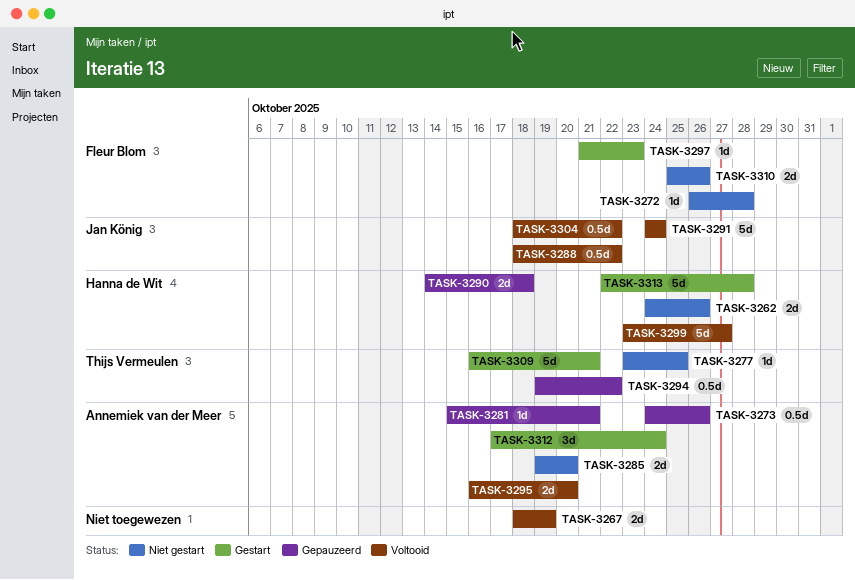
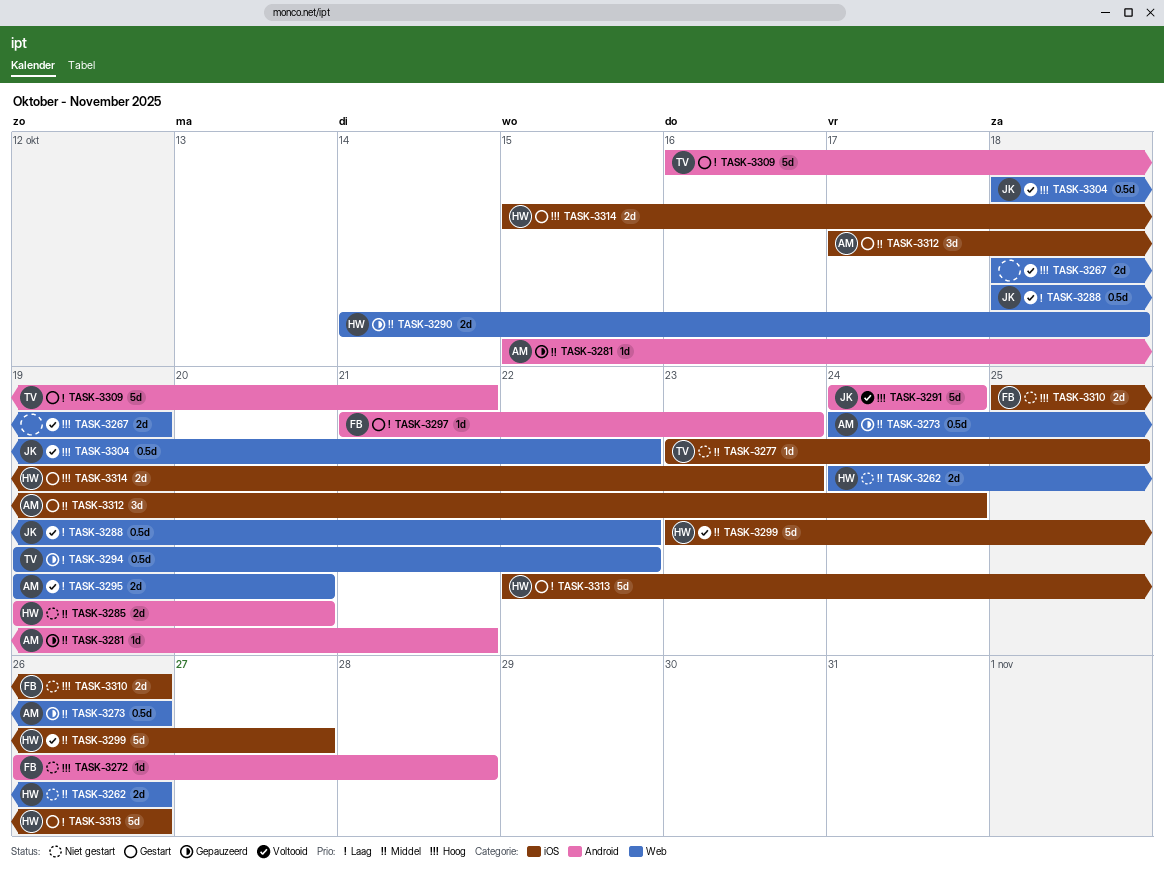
TASK-3285, owner: Annemiek van der Meer -> Hanna de Wit
TASK-3295, start: Oct 16 -> Oct 19
TASK-3313, due: Oct 28 -> Oct 26
TASK-3314: none -> present

